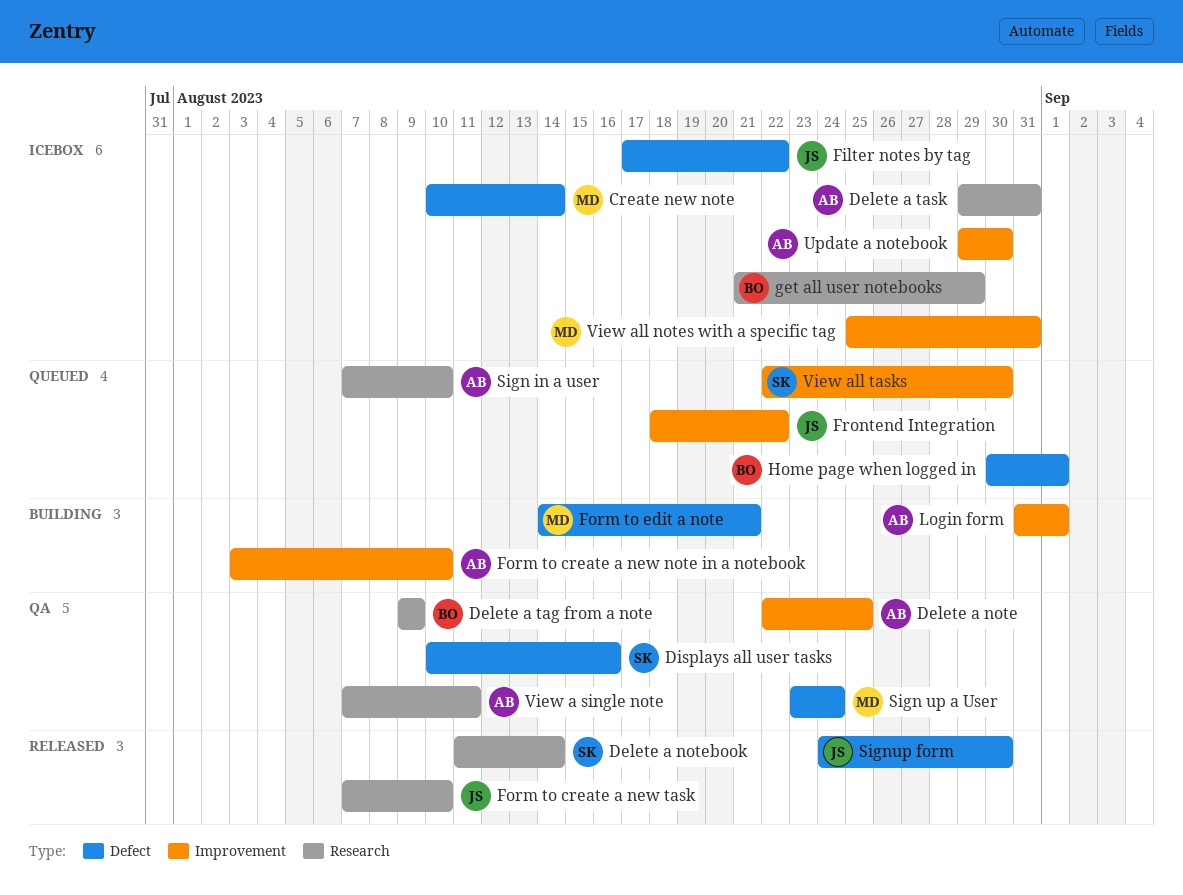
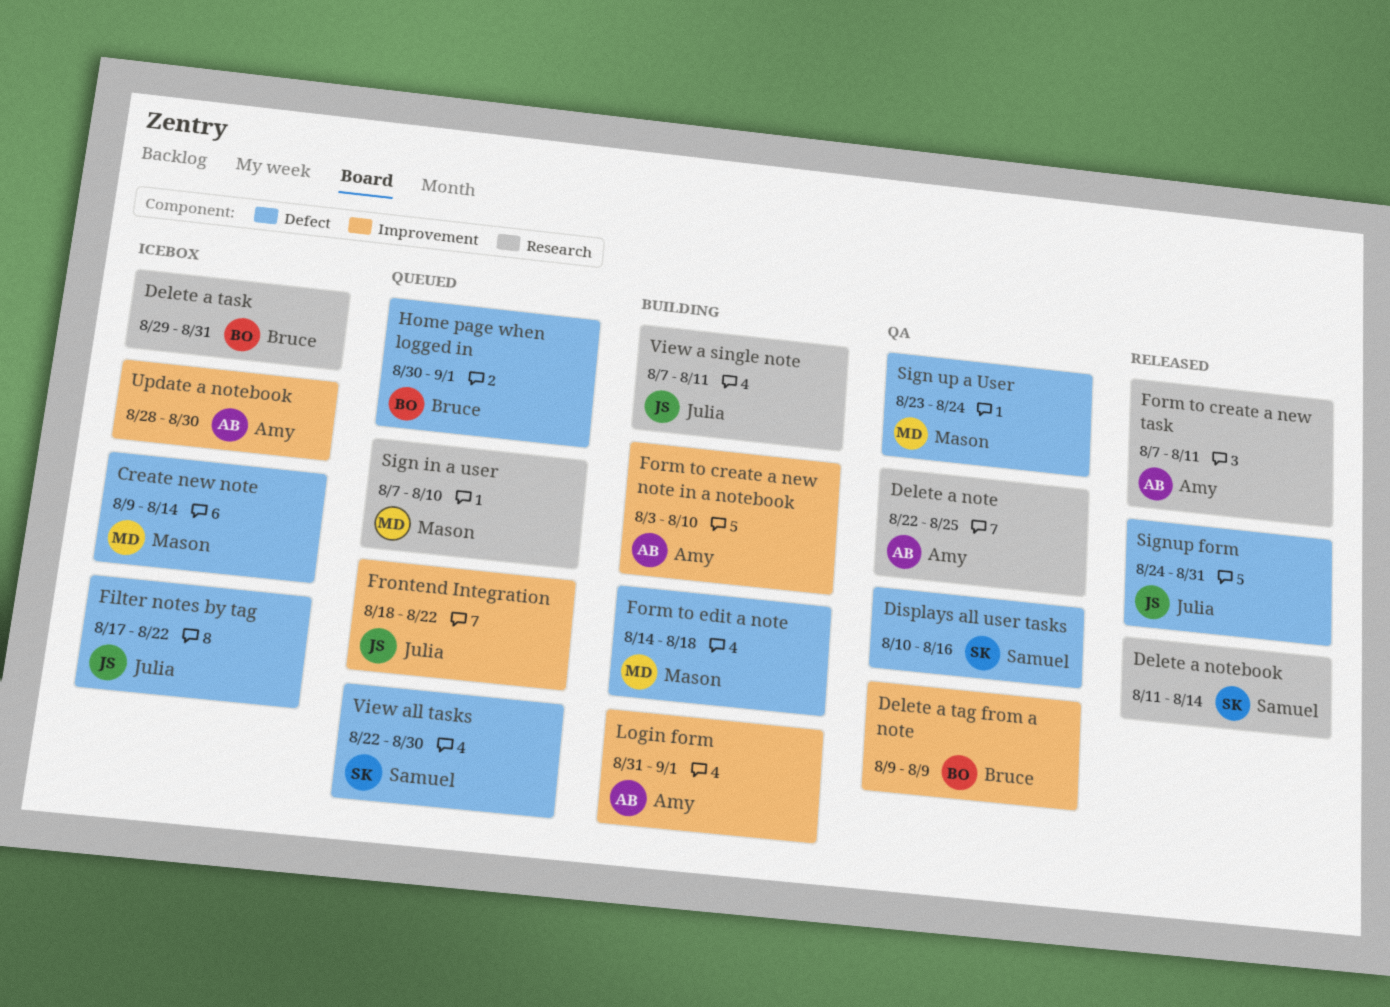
Create new note, start: Aug 10 -> Aug 9
Delete a note, label: Improvement -> Research
Delete a tag from a note, label: Research -> Improvement
Delete a task, owner: Amy -> Bruce
Form to create a new task, owner: Julia -> Amy
Form to create a new task, due: Aug 10 -> Aug 11
Form to edit a note, due: Aug 21 -> Aug 18
get all user notebooks: present -> none
Sign in a user, owner: Amy -> Mason
Signup form, due: Aug 30 -> Aug 31
Update a notebook, start: Aug 29 -> Aug 28
View a single note, status: QA -> Building
View a single note, owner: Amy -> Julia
View all notes with a specific tag: present -> none
View all tasks, label: Improvement -> Defect

